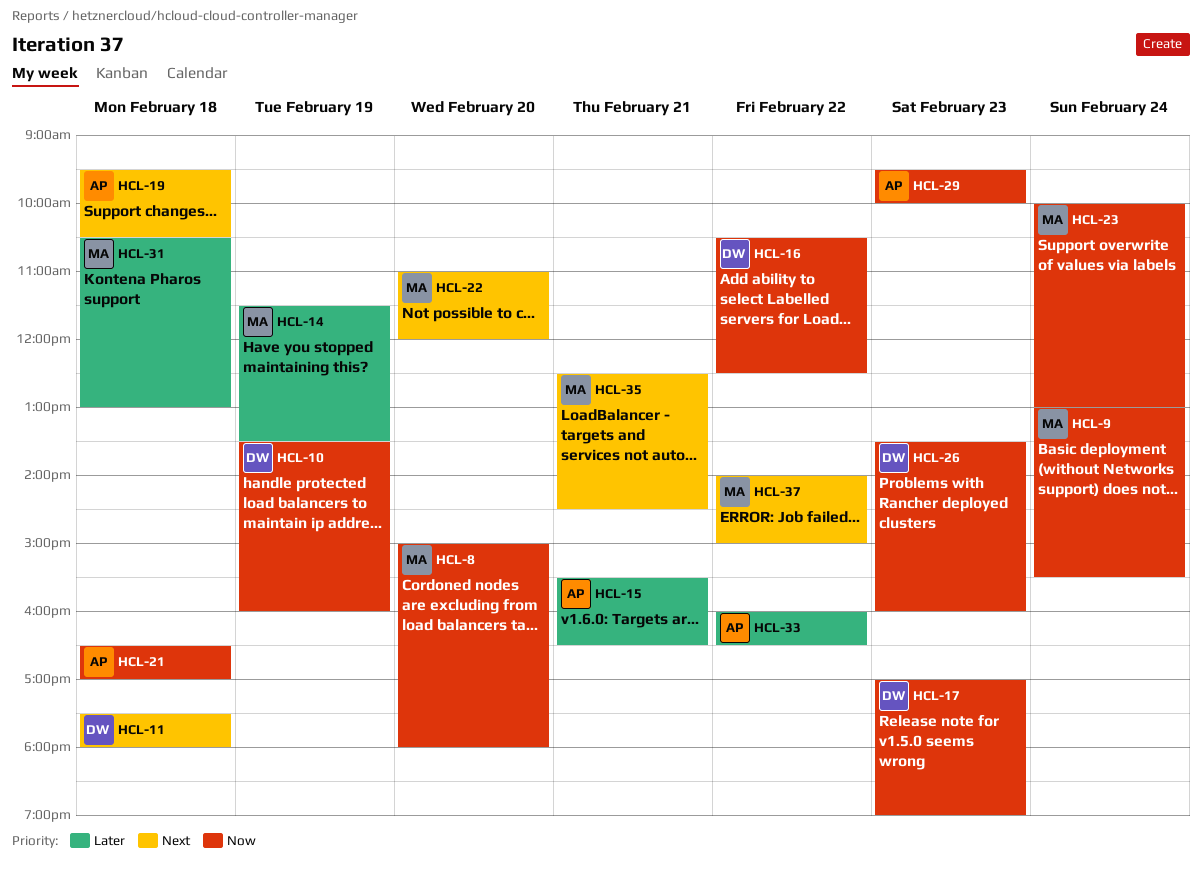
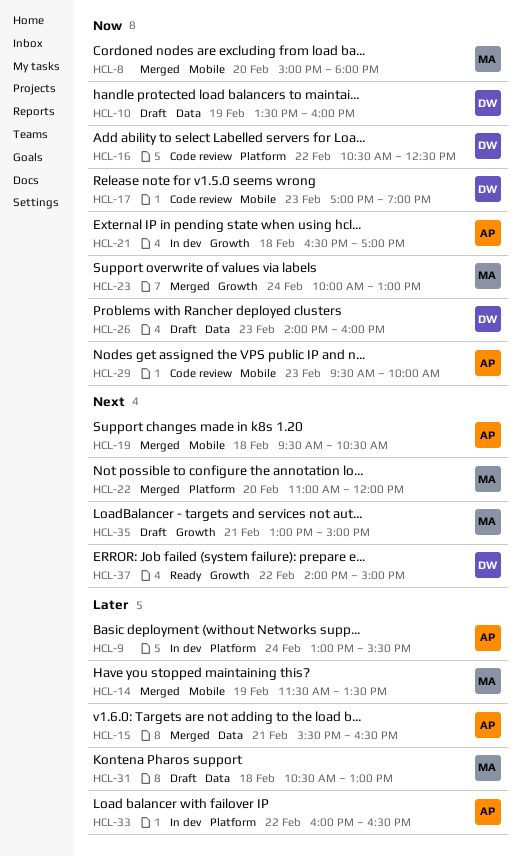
HCL-9, owner: MA -> AP
HCL-9, priority: Now -> Later
HCL-11: present -> none
HCL-26, begins: 13:30 -> 14:00
HCL-35, begins: 12:30 -> 13:00
HCL-35, ends: 14:30 -> 15:00
HCL-37, owner: MA -> DW

